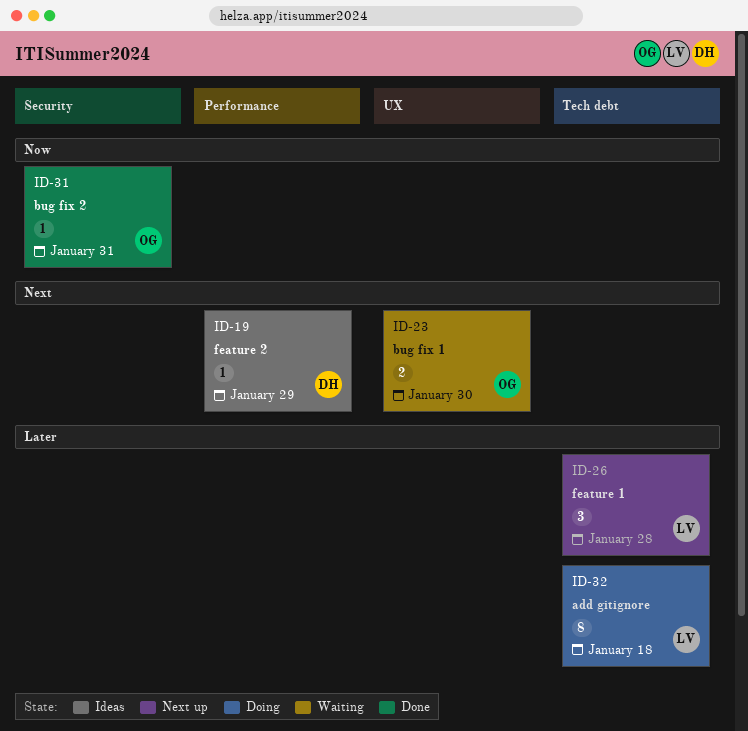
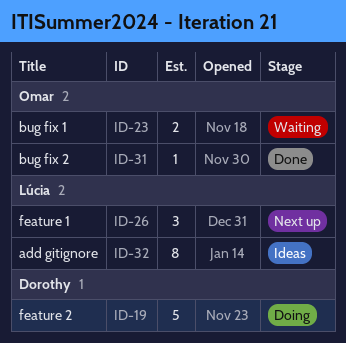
ID-19, status: Ideas -> Doing
ID-19, estimate: 1 -> 5
ID-32, status: Doing -> Ideas

